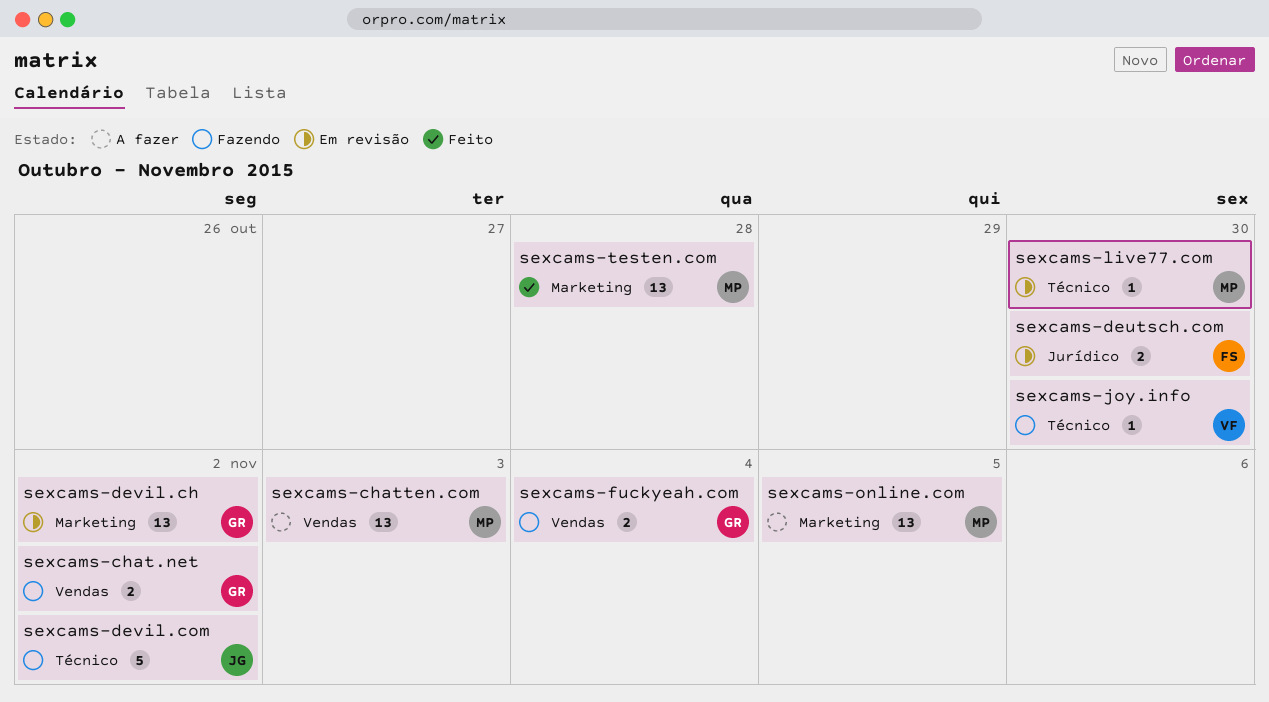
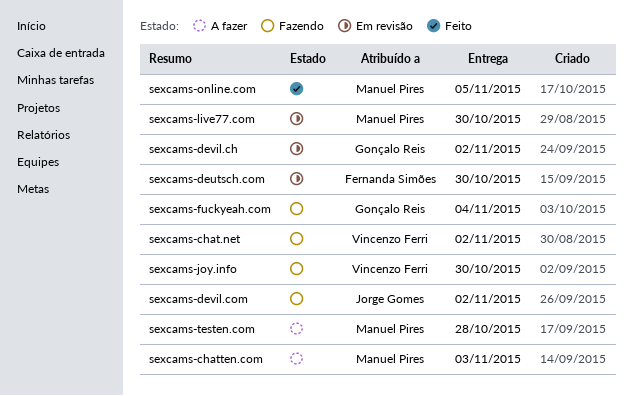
sexcams-chat.net, owner: Gonçalo Reis -> Vincenzo Ferri
sexcams-online.com, status: A fazer -> Feito
sexcams-testen.com, status: Feito -> A fazer

